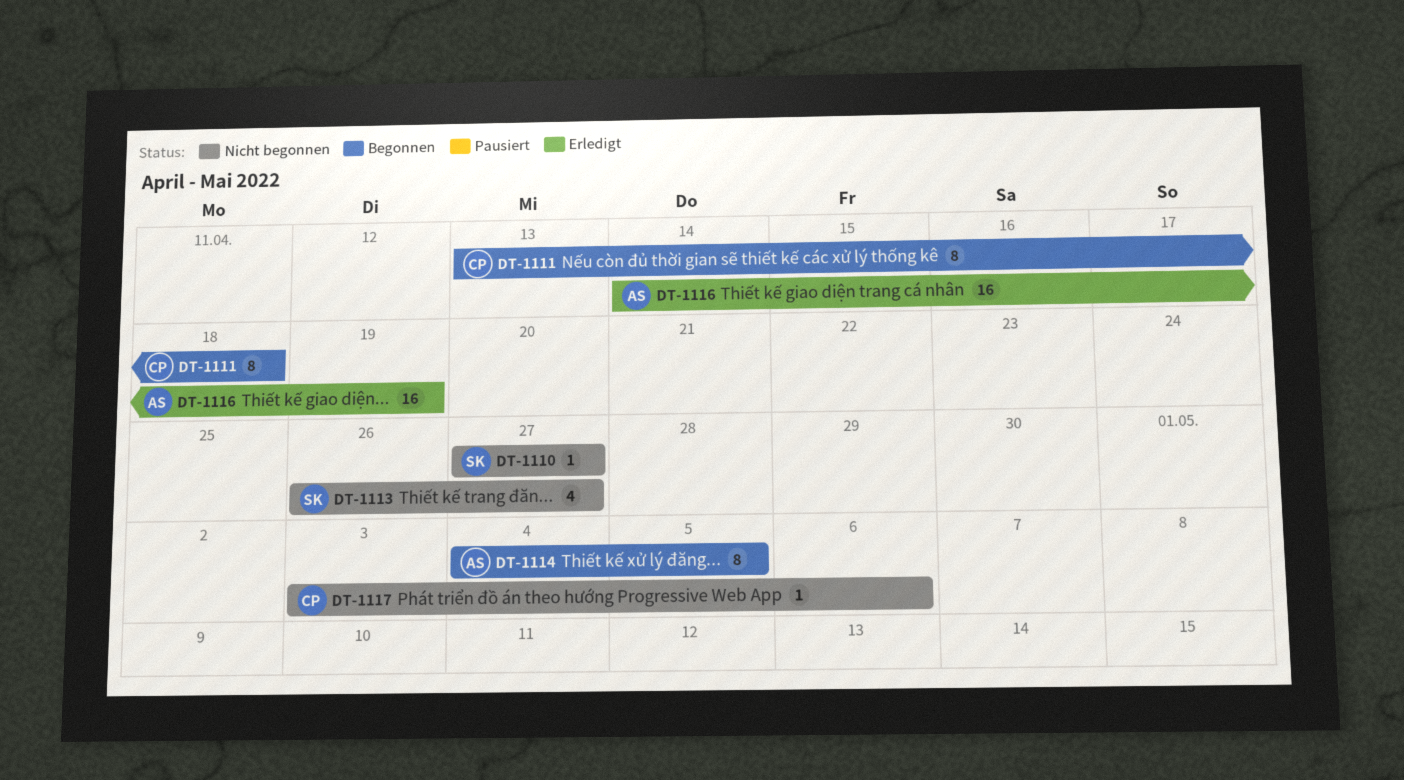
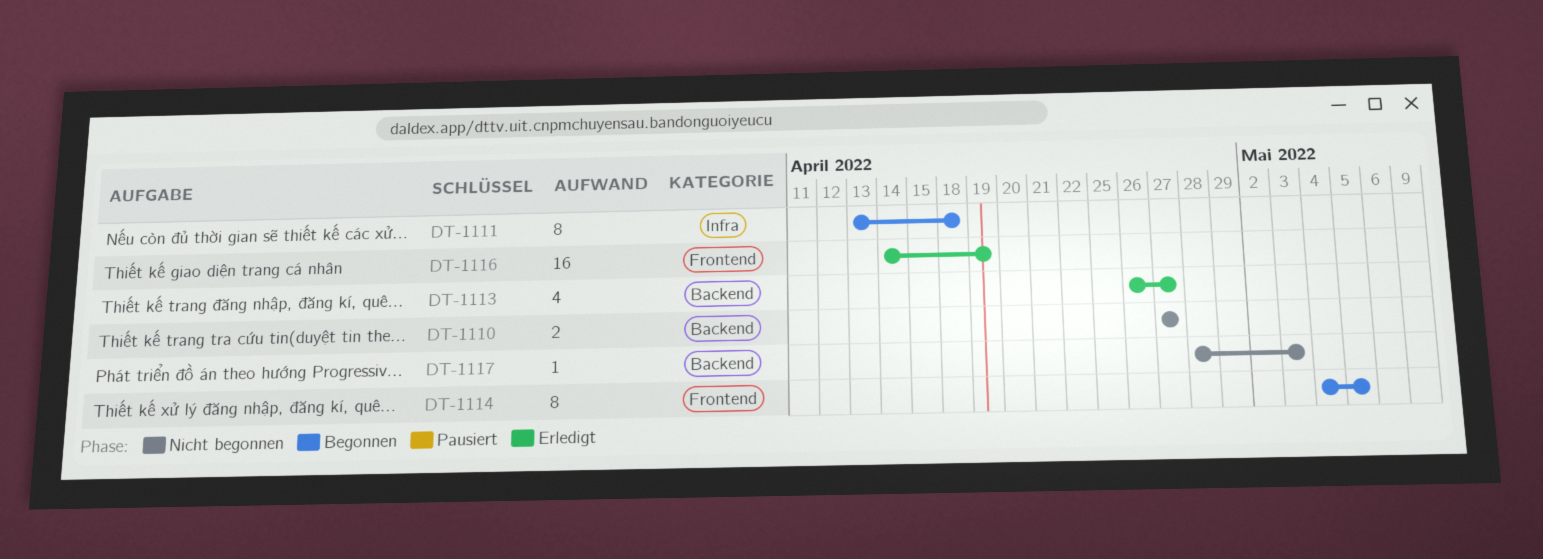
DT-1110, estimate: 1 -> 2
DT-1113, status: Nicht begonnen -> Erledigt
DT-1117, start: May 3 -> Apr 28
DT-1117, due: May 6 -> May 3

